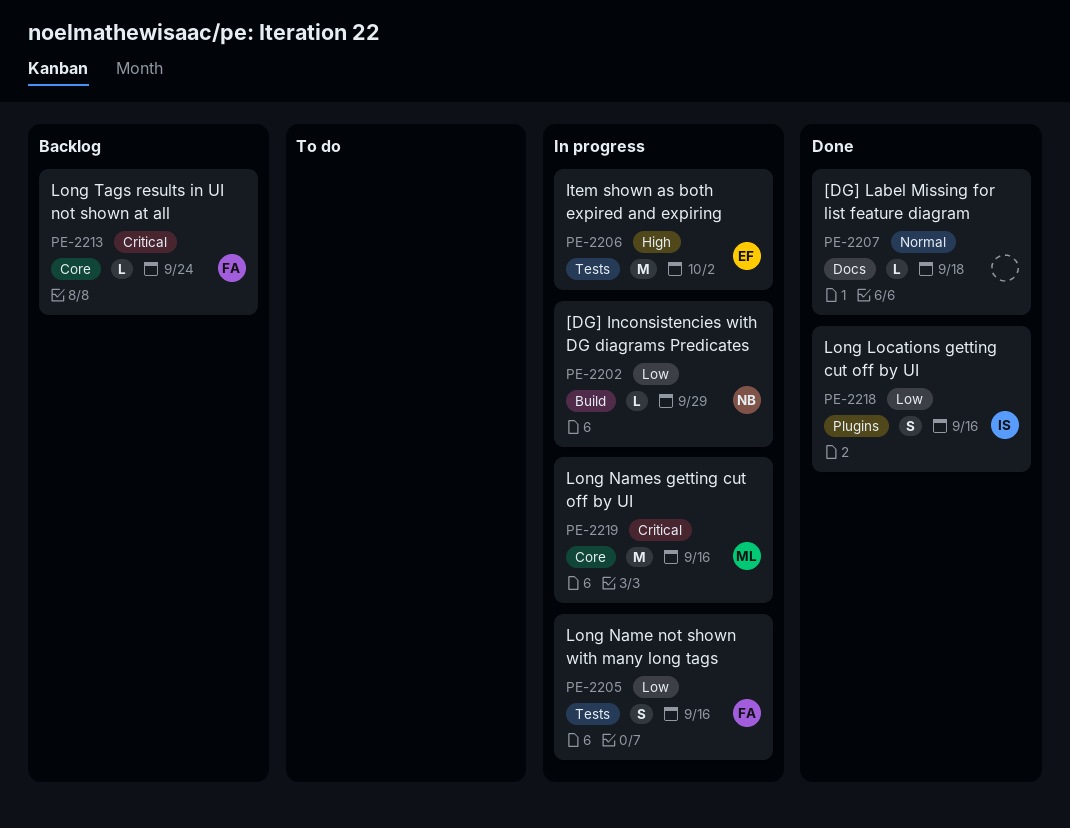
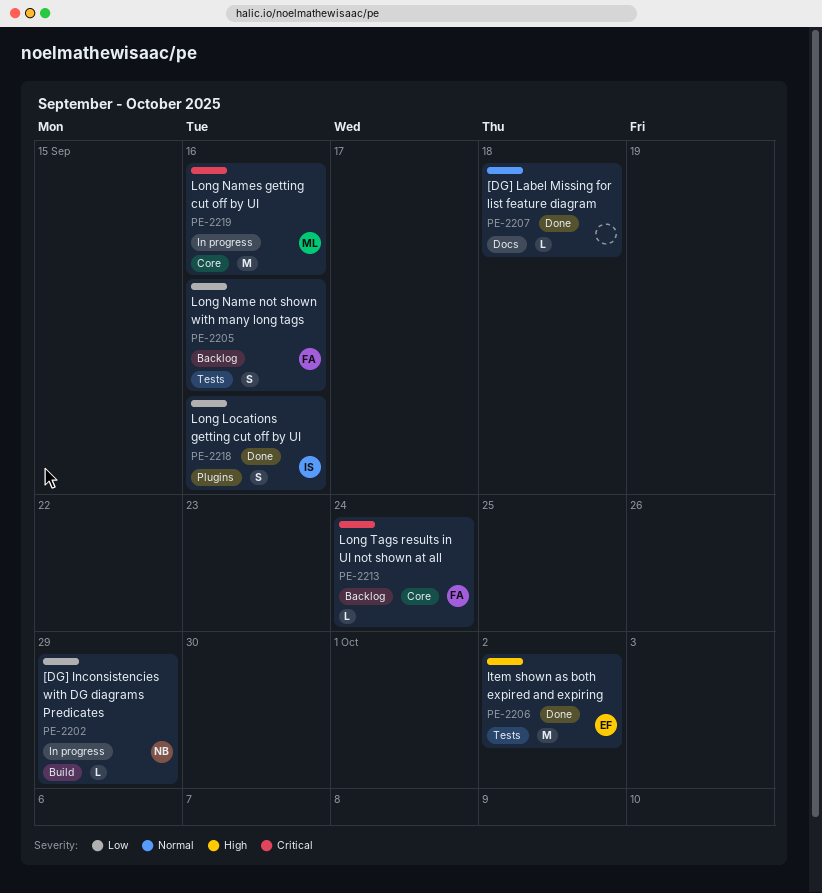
PE-2205, status: In progress -> Backlog
PE-2206, status: In progress -> Done

